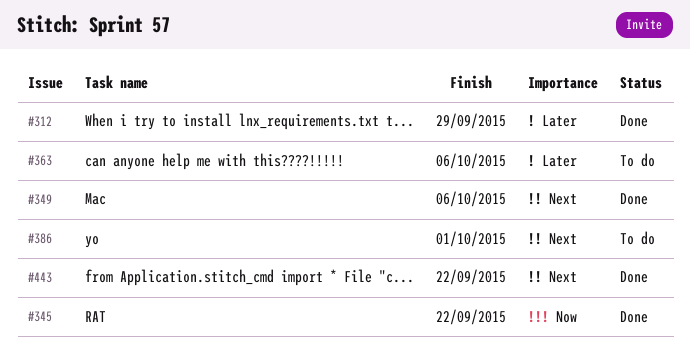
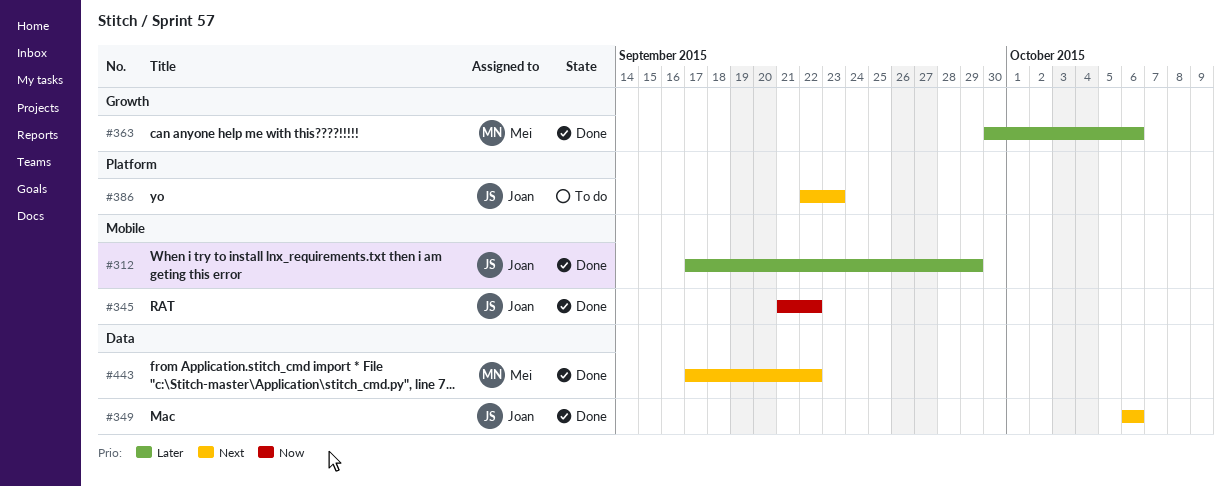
#363, status: To do -> Done
#386, due: Oct 1 -> Sep 23

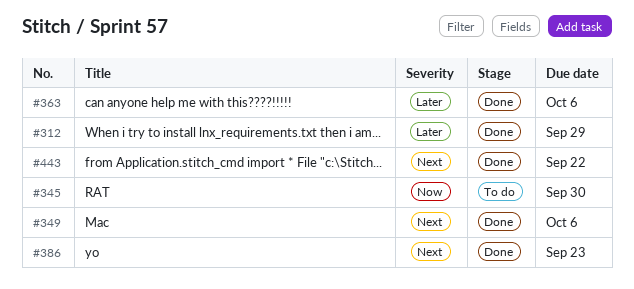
#345, status: Done -> To do
#345, due: Sep 22 -> Sep 30
#386, status: To do -> Done

